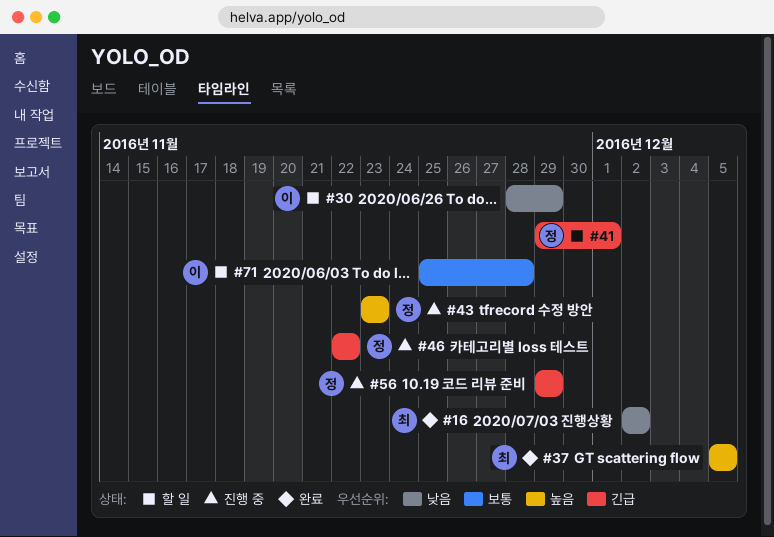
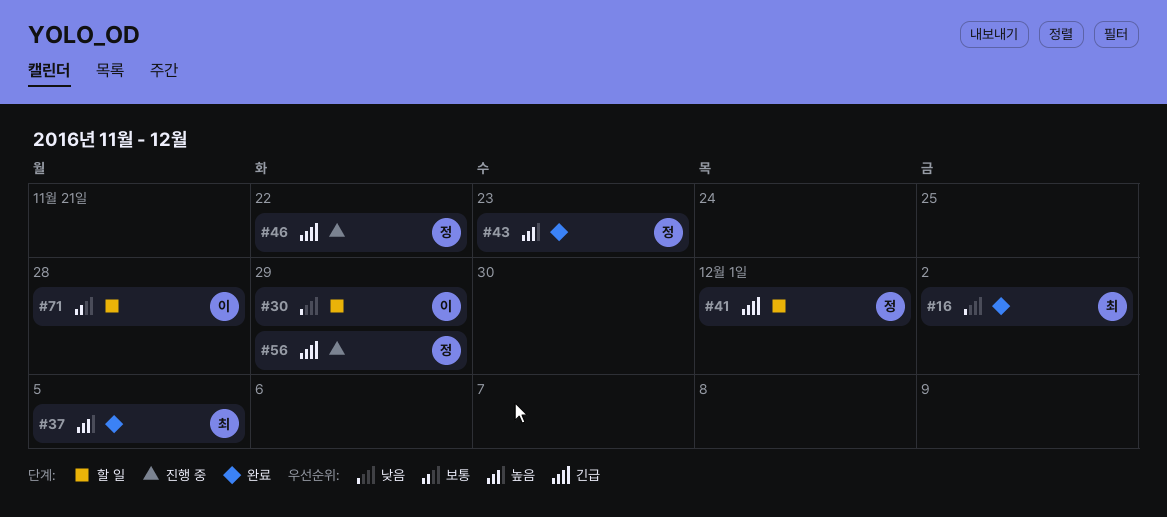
#43, status: 진행 중 -> 완료

